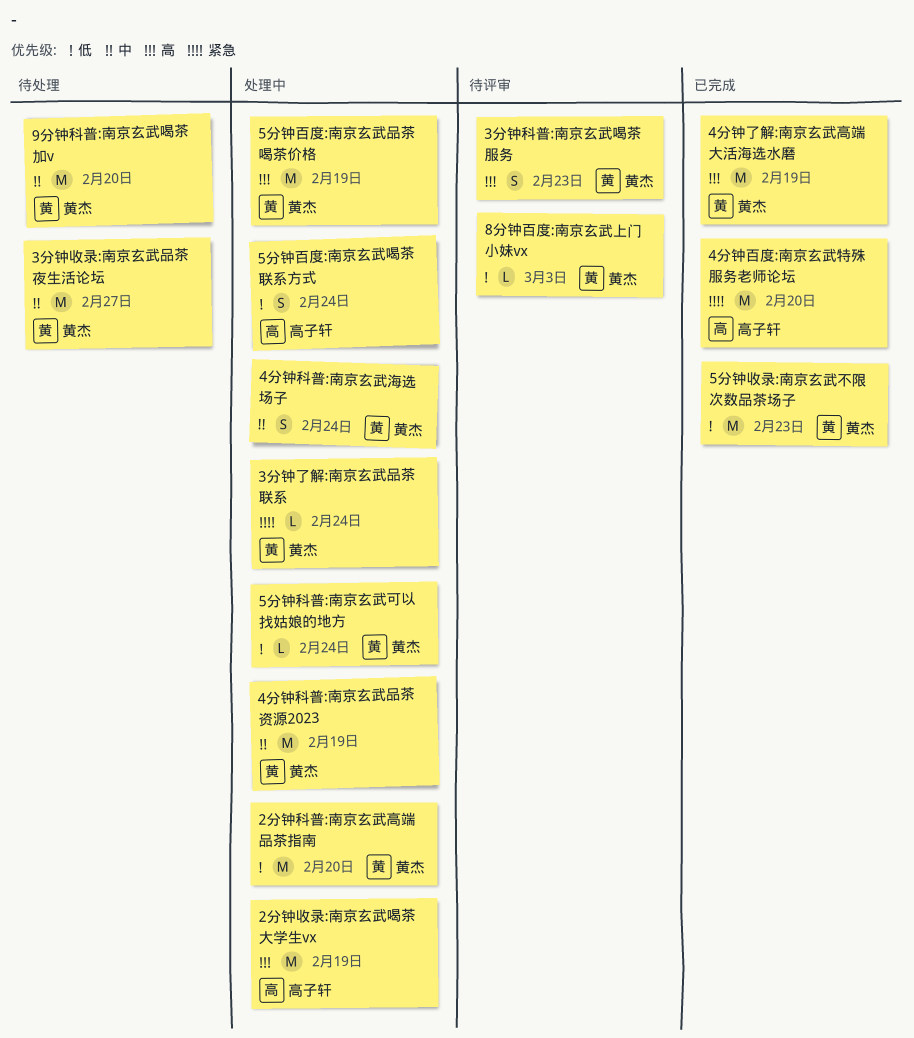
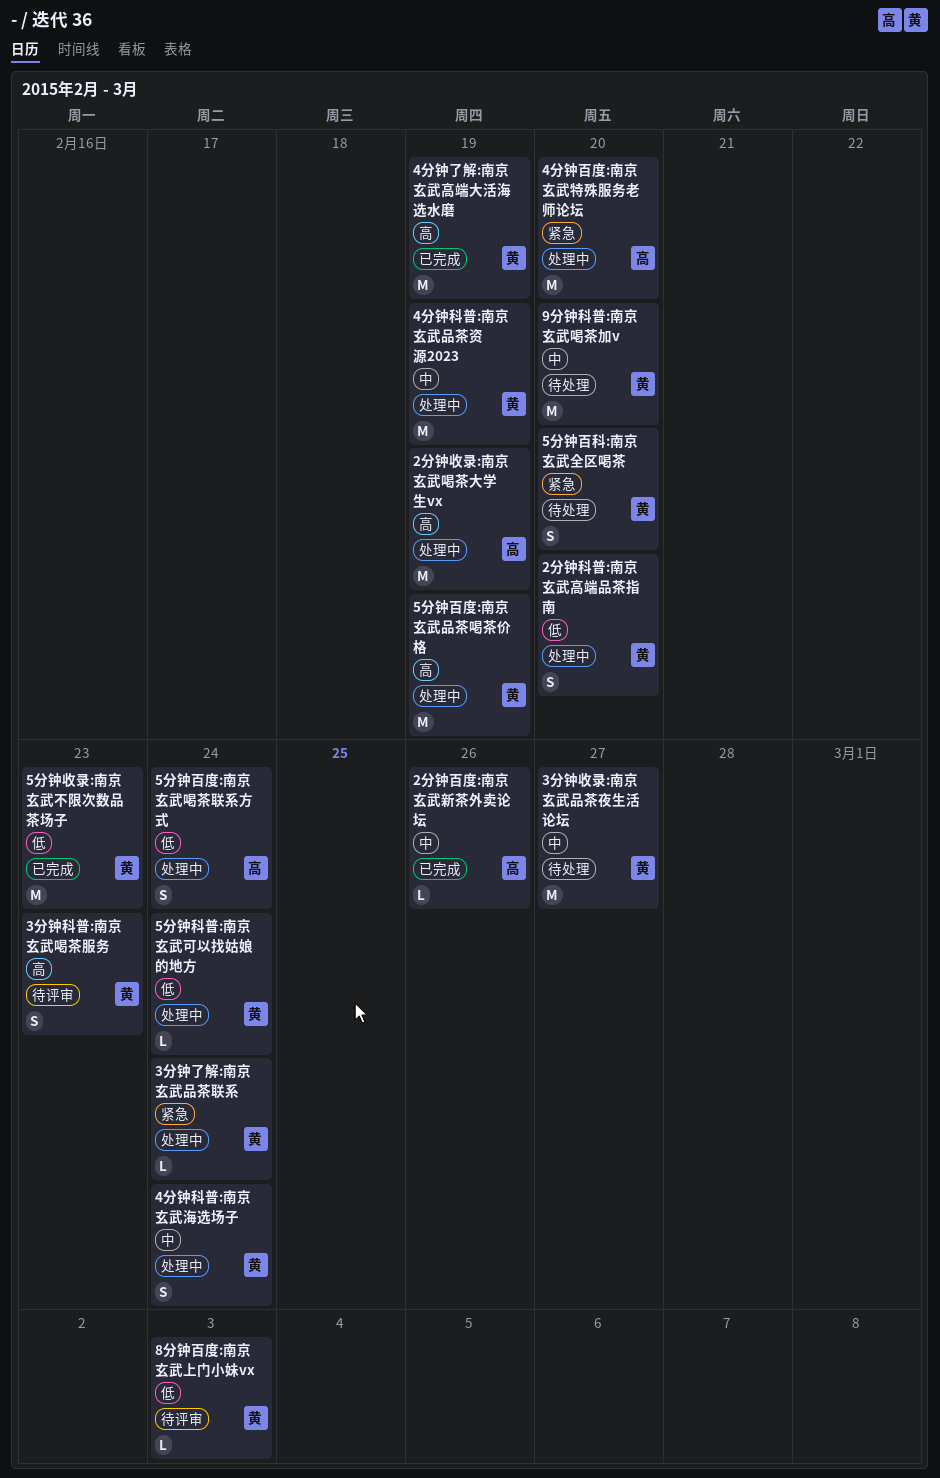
2分钟百度:南京玄武新茶外卖论坛: none -> present
2分钟科普:南京玄武高端品茶指南, estimate: M -> S
4分钟百度:南京玄武特殊服务老师论坛, status: 已完成 -> 处理中
5分钟百科:南京玄武全区喝茶: none -> present

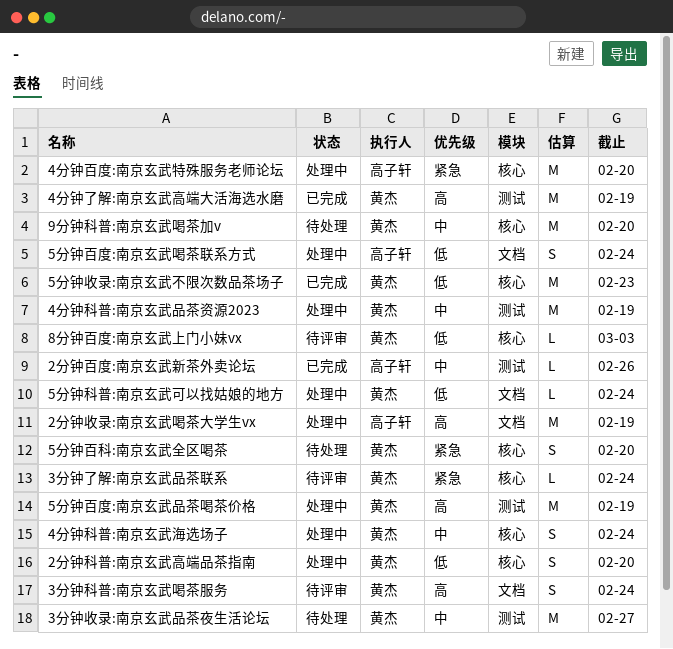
3分钟了解:南京玄武品茶联系, status: 处理中 -> 待评审
3分钟科普:南京玄武喝茶服务, due: Feb 23 -> Feb 24

